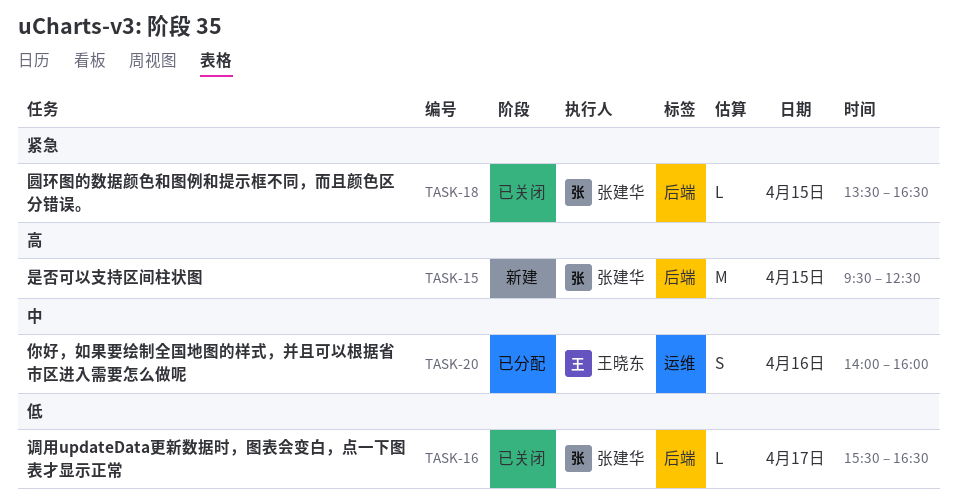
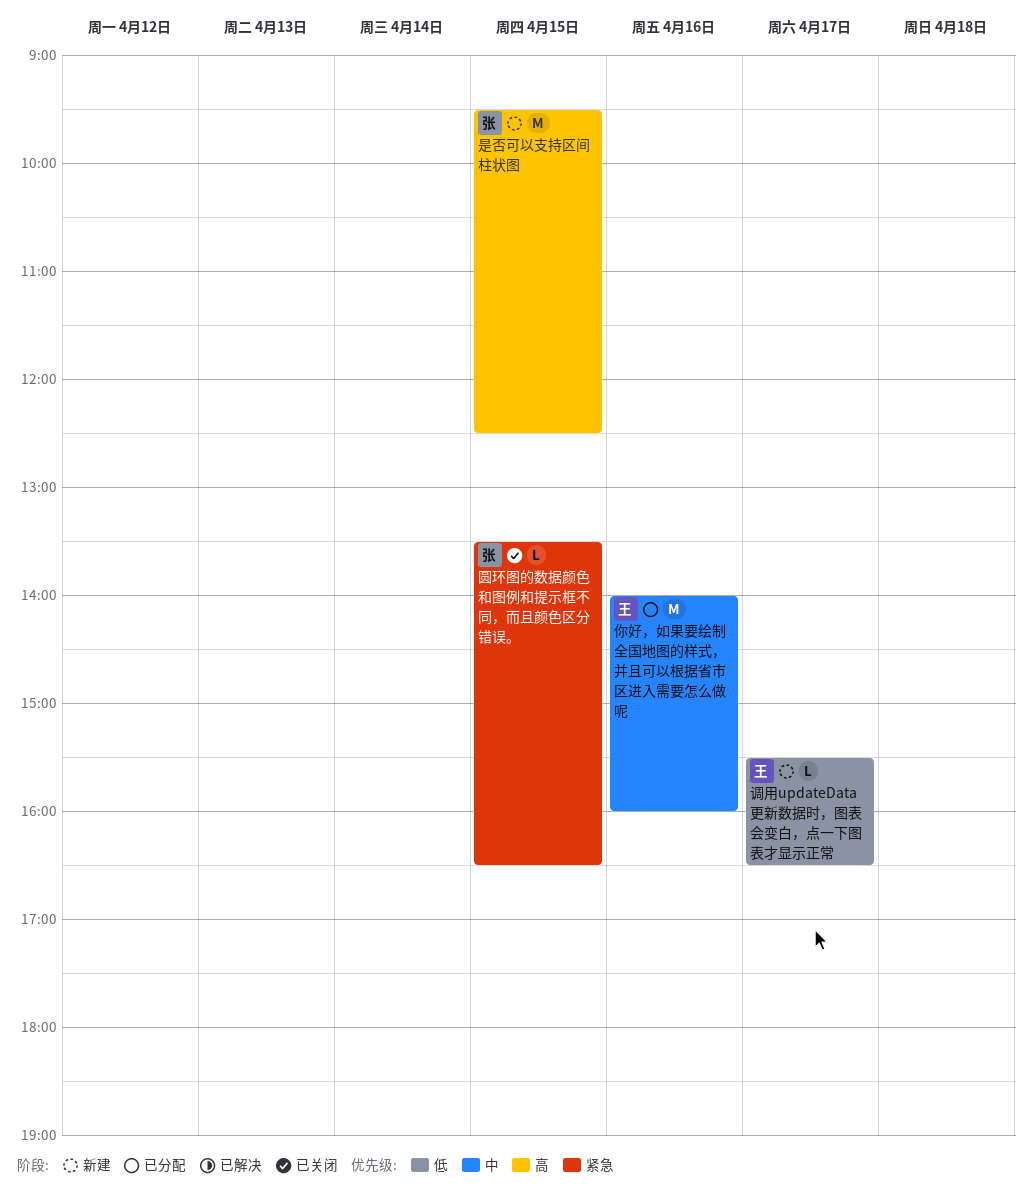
你好，如果要绘制全国地图的样式，并且可以根据省市区进入需要怎么做呢, estimate: S -> M
调用updateData更新数据时，图表会变白，点一下图表才显示正常, status: 已关闭 -> 新建
调用updateData更新数据时，图表会变白，点一下图表才显示正常, owner: 张建华 -> 王晓东

